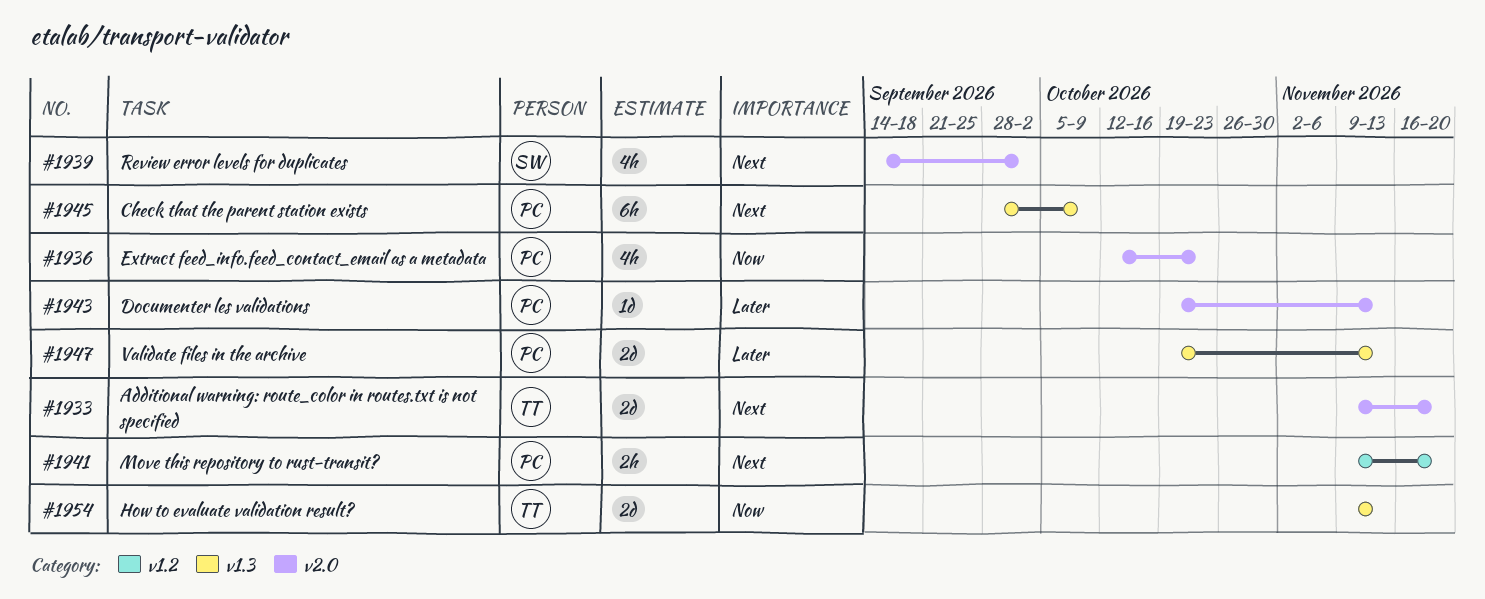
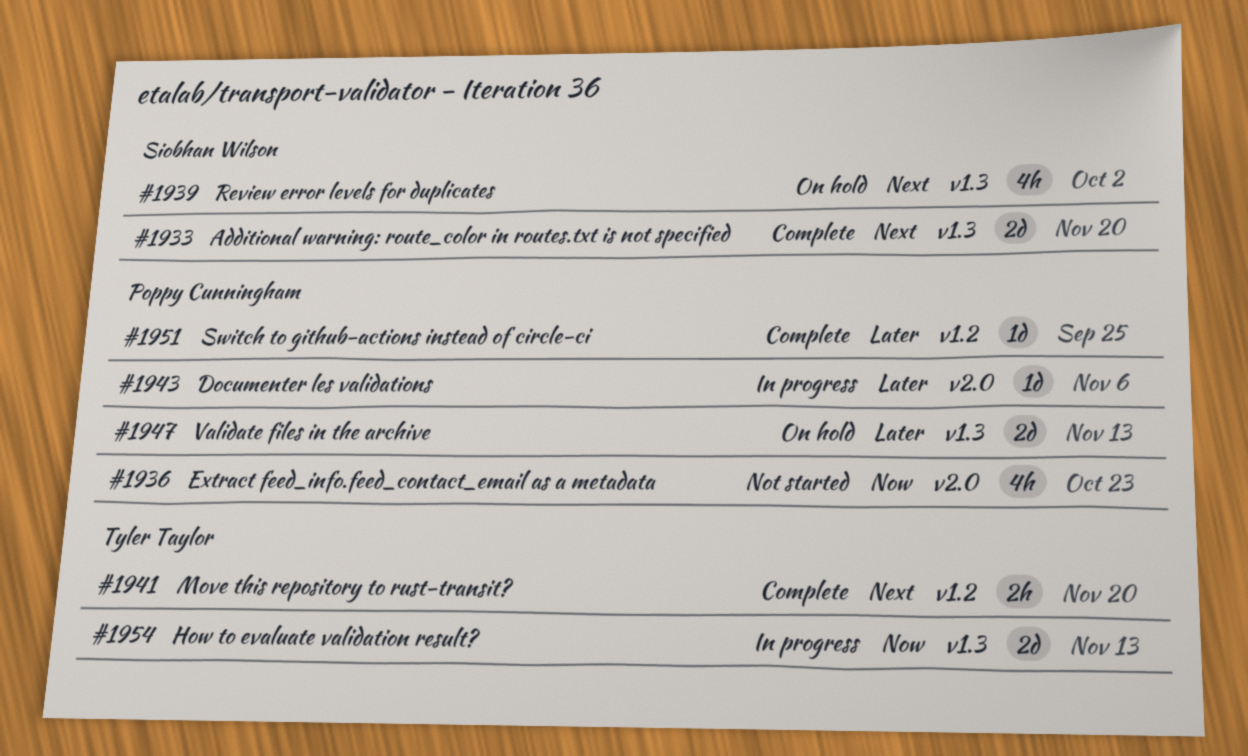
#1933, owner: Tyler Taylor -> Siobhan Wilson
#1933, label: v2.0 -> v1.3
#1939, label: v2.0 -> v1.3
#1941, owner: Poppy Cunningham -> Tyler Taylor
#1943, due: Nov 13 -> Nov 6
#1945: present -> none
#1951: none -> present

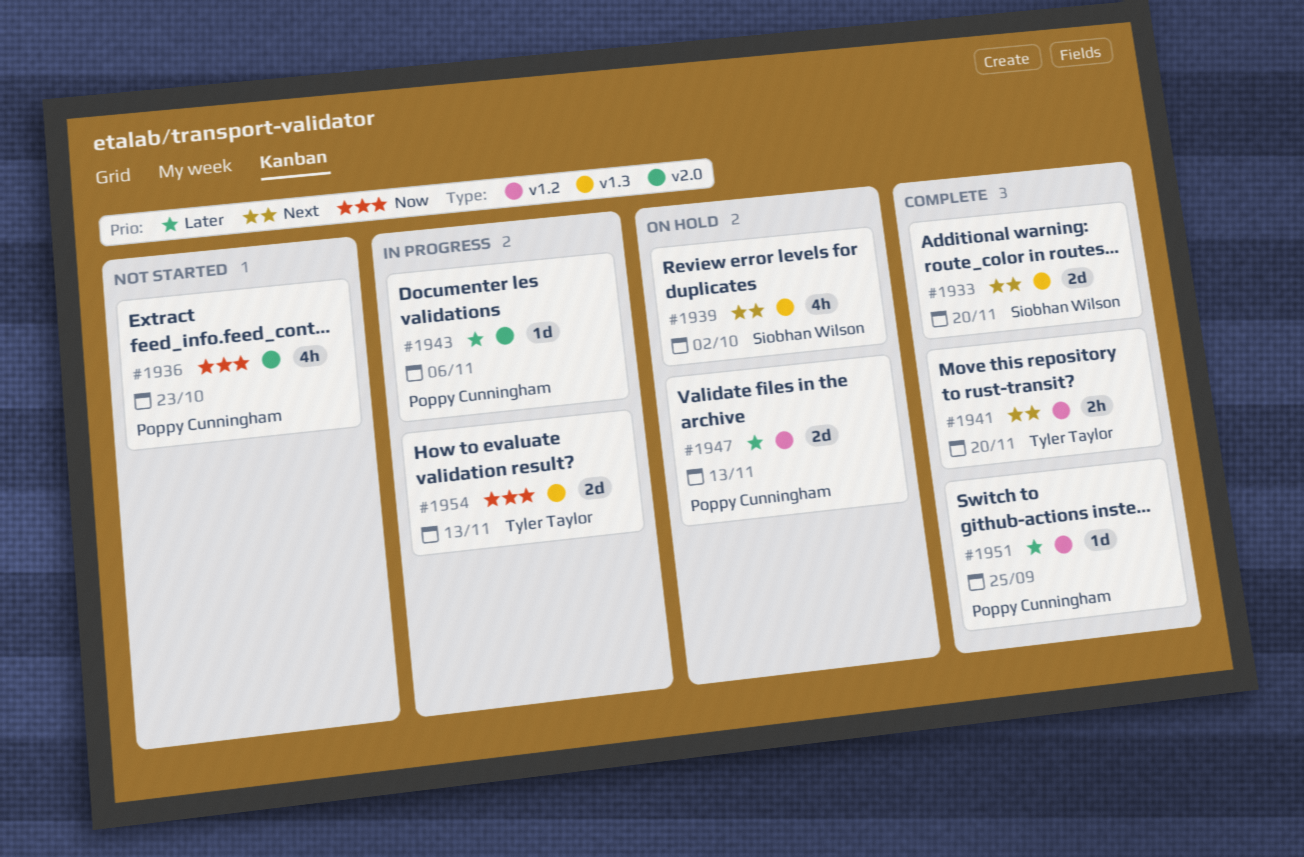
#1947, label: v1.3 -> v1.2

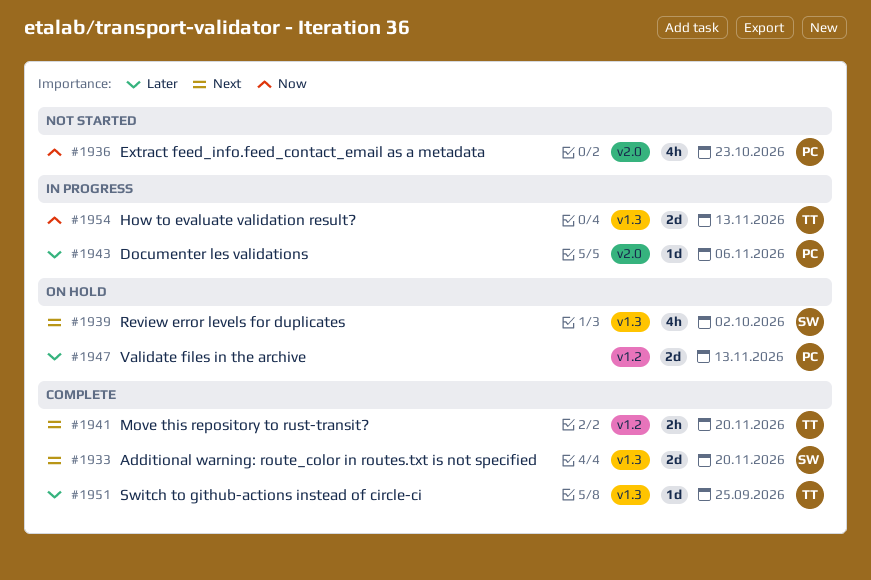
#1951, owner: Poppy Cunningham -> Tyler Taylor
#1951, label: v1.2 -> v1.3

